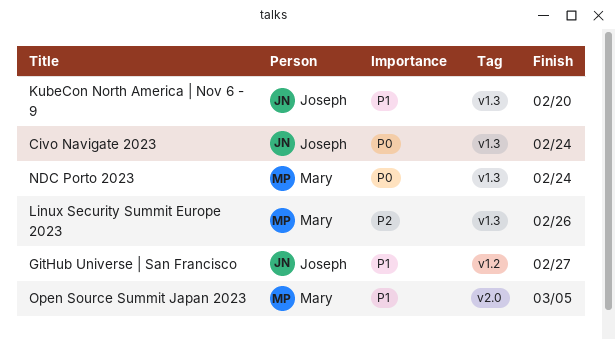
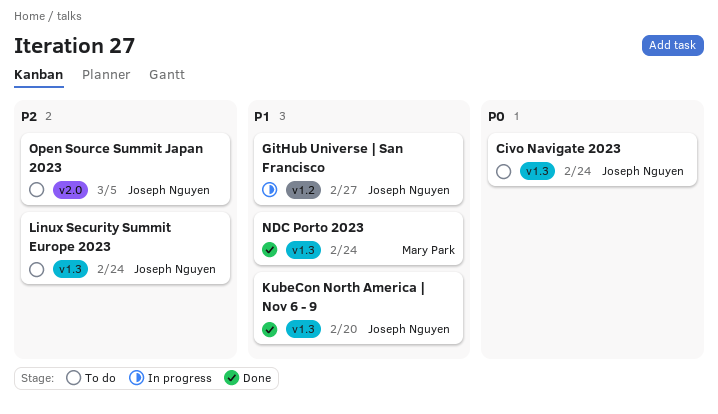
Linux Security Summit Europe 2023, owner: Mary Park -> Joseph Nguyen
Linux Security Summit Europe 2023, due: Feb 26 -> Feb 24
NDC Porto 2023, priority: P0 -> P1
Open Source Summit Japan 2023, owner: Mary Park -> Joseph Nguyen
Open Source Summit Japan 2023, priority: P1 -> P2

